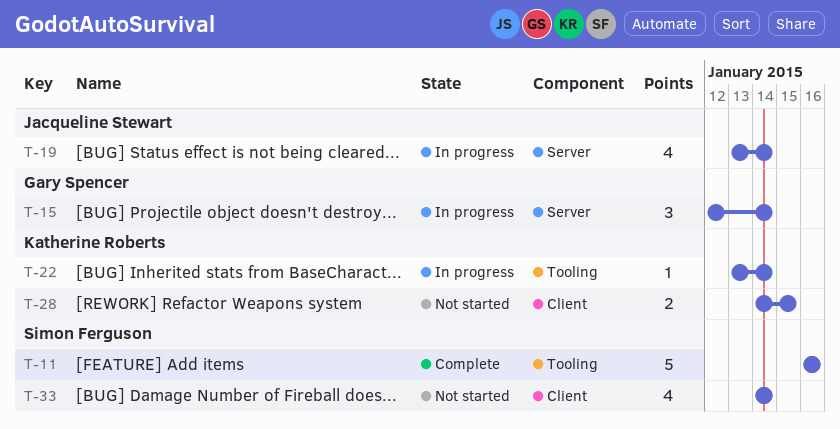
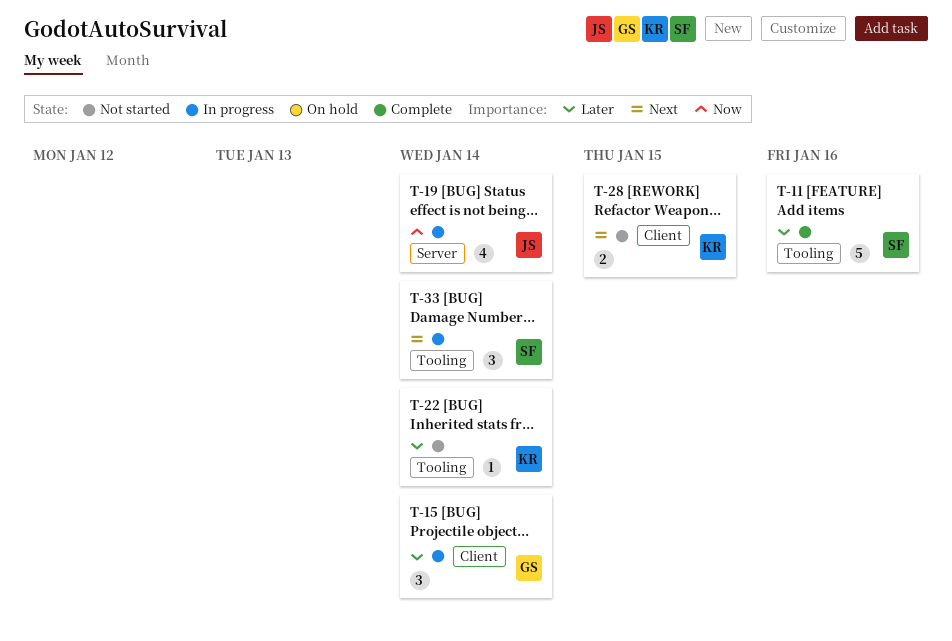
T-15, label: Server -> Client
T-22, status: In progress -> Not started
T-33, status: Not started -> In progress
T-33, label: Client -> Tooling
T-33, estimate: 4 -> 3

